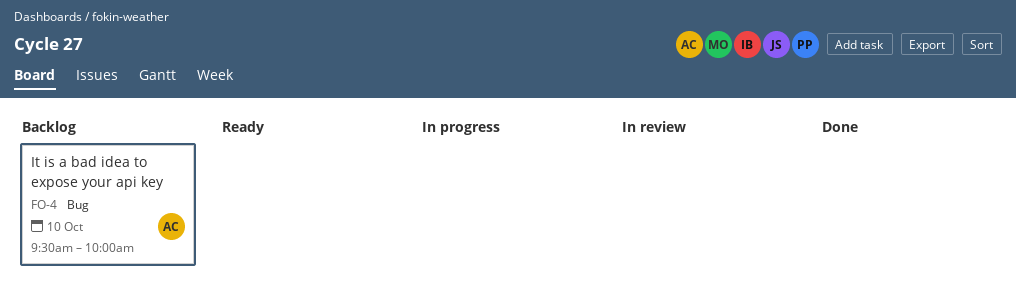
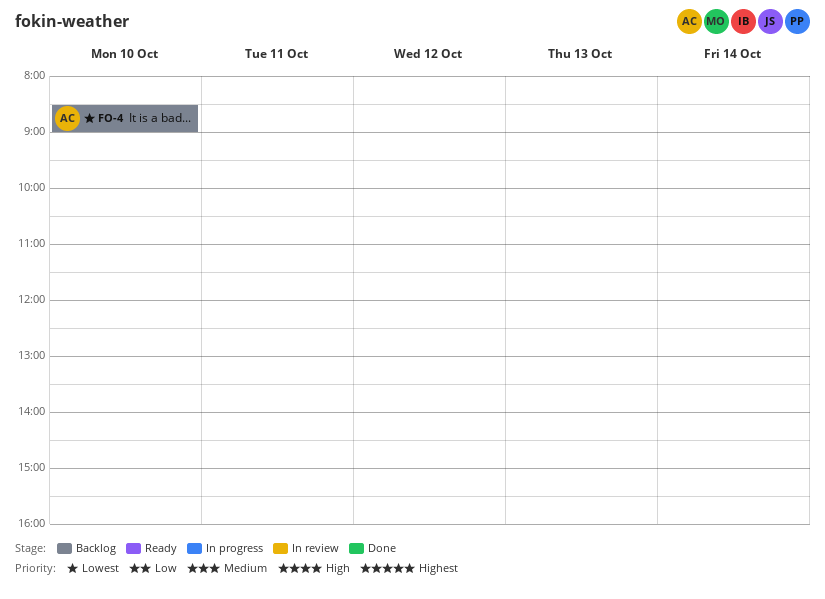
FO-4, begins: 09:30 -> 08:30
FO-4, ends: 10:00 -> 09:00

